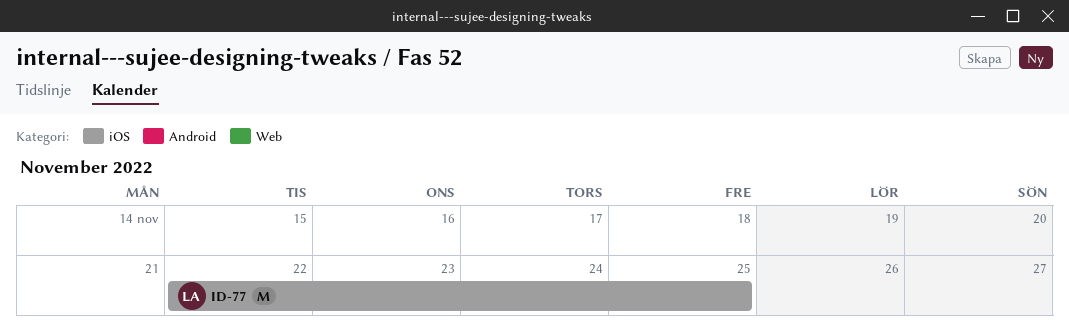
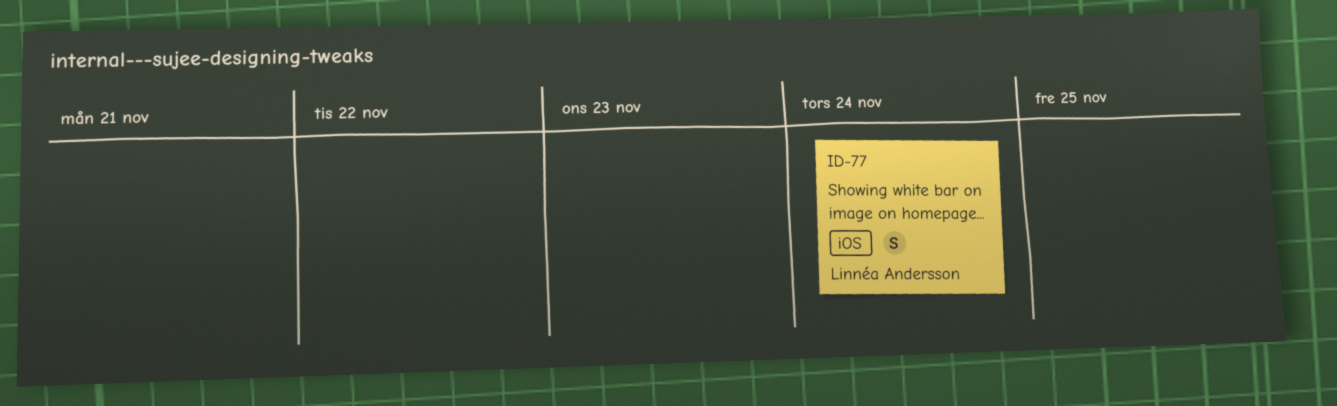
ID-77, estimate: M -> S
ID-77, due: Nov 25 -> Nov 24

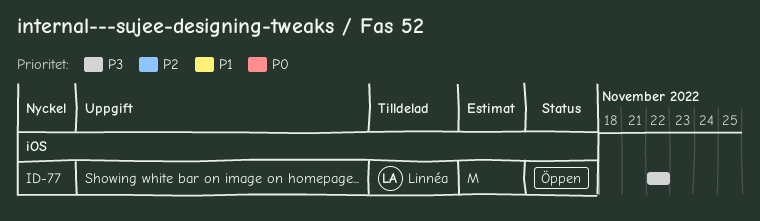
ID-77, estimate: S -> M
ID-77, due: Nov 24 -> Nov 22

